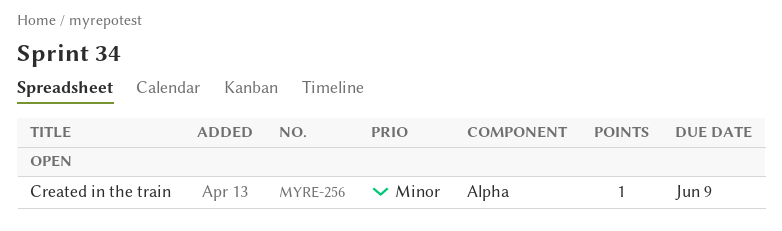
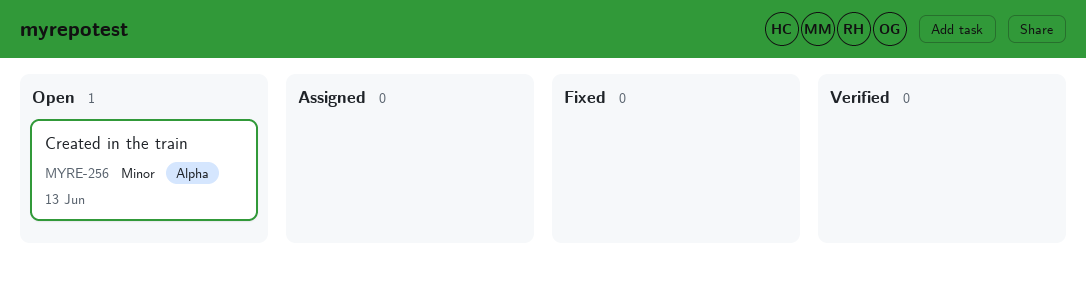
MYRE-256, due: Jun 9 -> Jun 13

